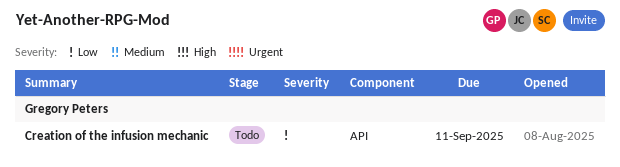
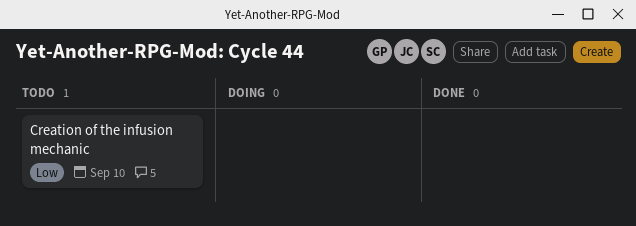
Creation of the infusion mechanic, due: Sep 11 -> Sep 10

